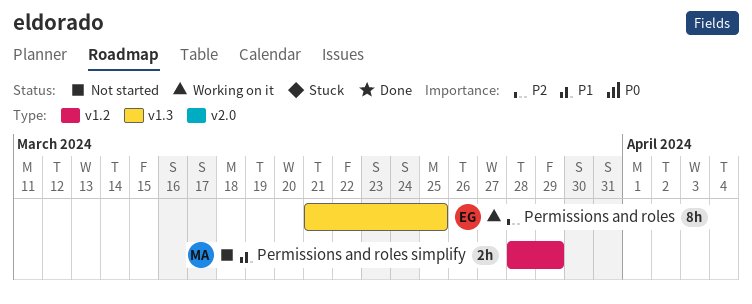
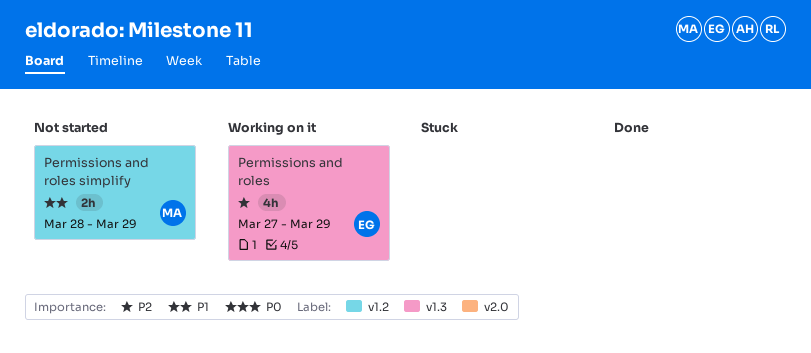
Permissions and roles, estimate: 8h -> 4h
Permissions and roles, start: Mar 21 -> Mar 27
Permissions and roles, due: Mar 25 -> Mar 29

